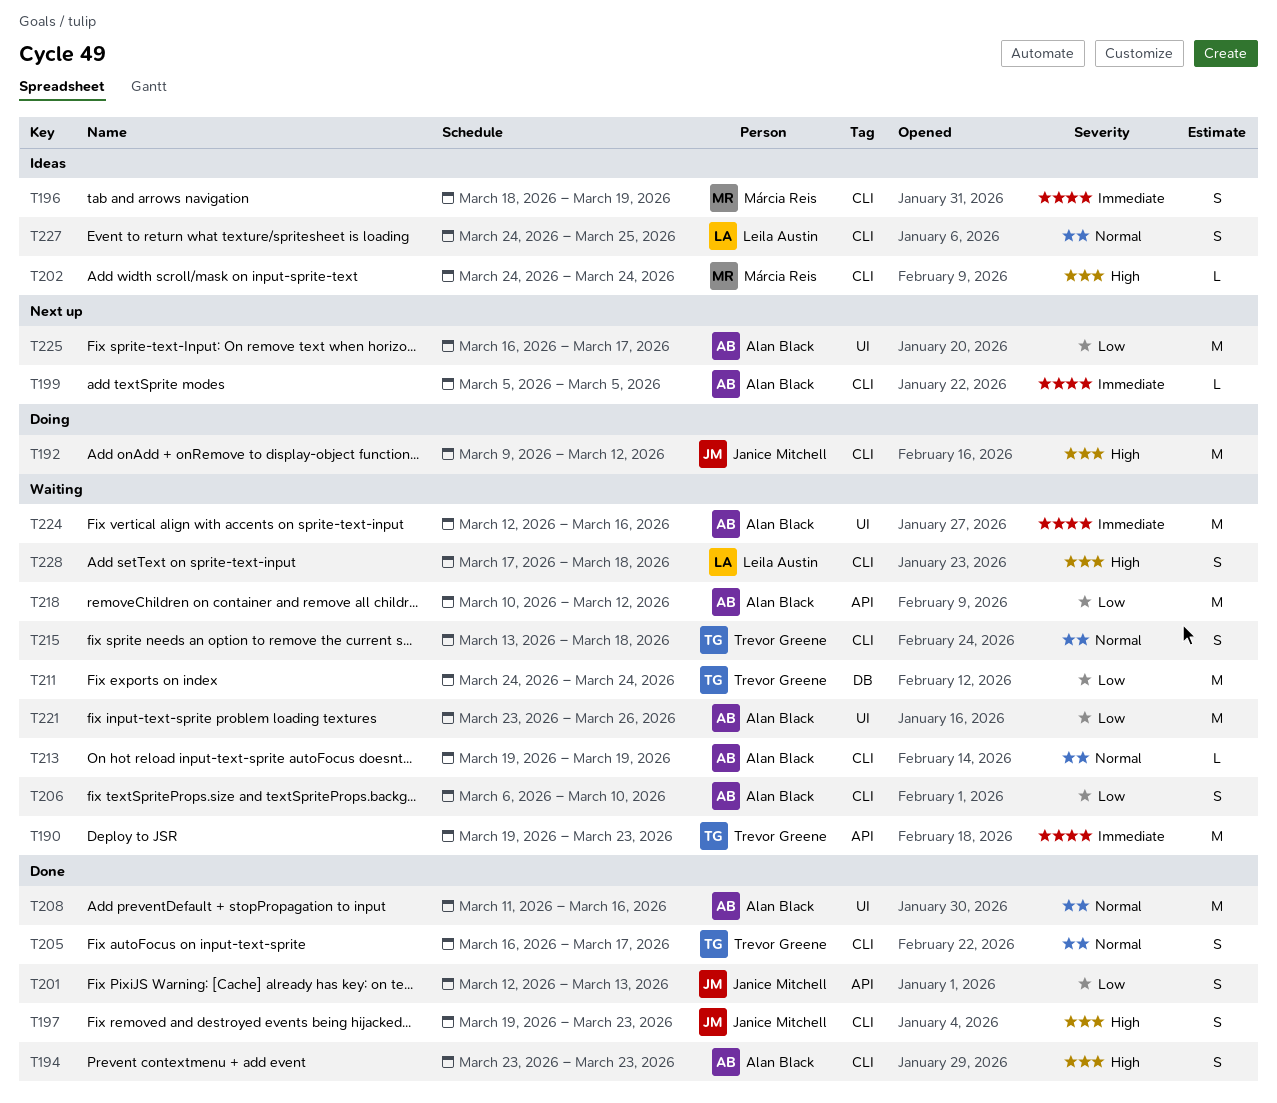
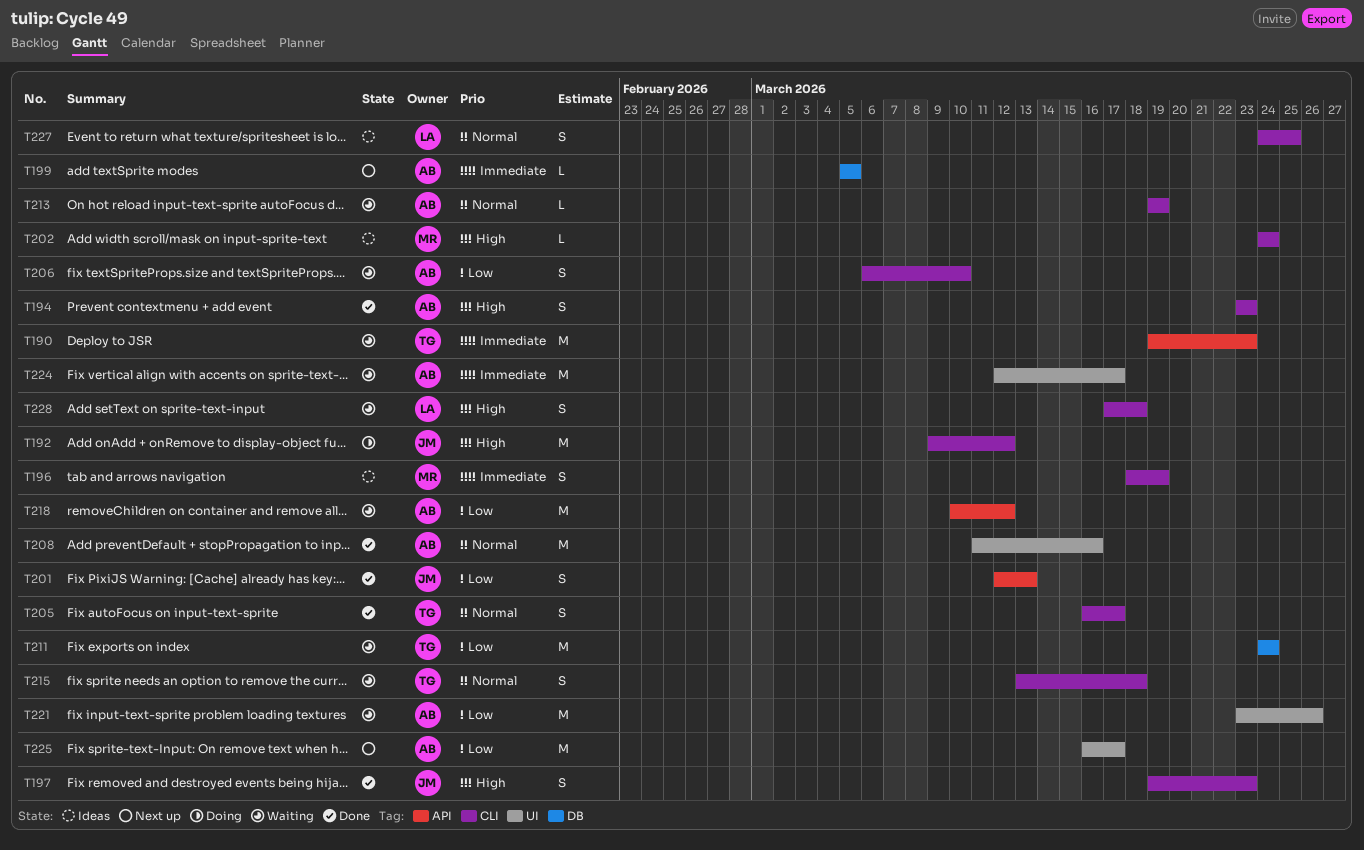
T199, label: CLI -> DB
T224, due: Mar 16 -> Mar 17

